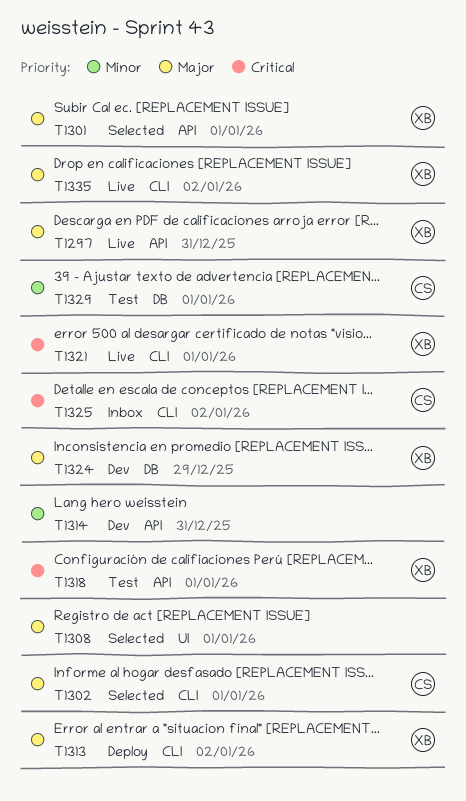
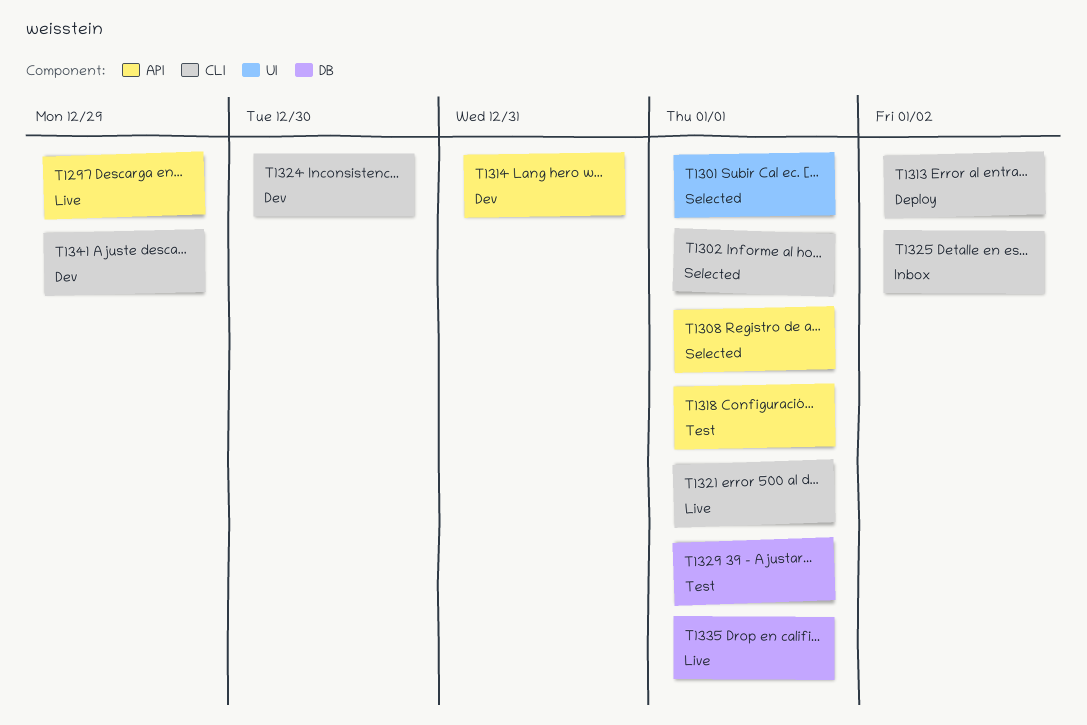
T1297, due: Dec 31 -> Dec 29
T1301, label: API -> UI
T1308, label: UI -> API
T1324, label: DB -> CLI
T1324, due: Dec 29 -> Dec 30
T1335, label: CLI -> DB
T1335, due: Jan 2 -> Jan 1
T1341: none -> present

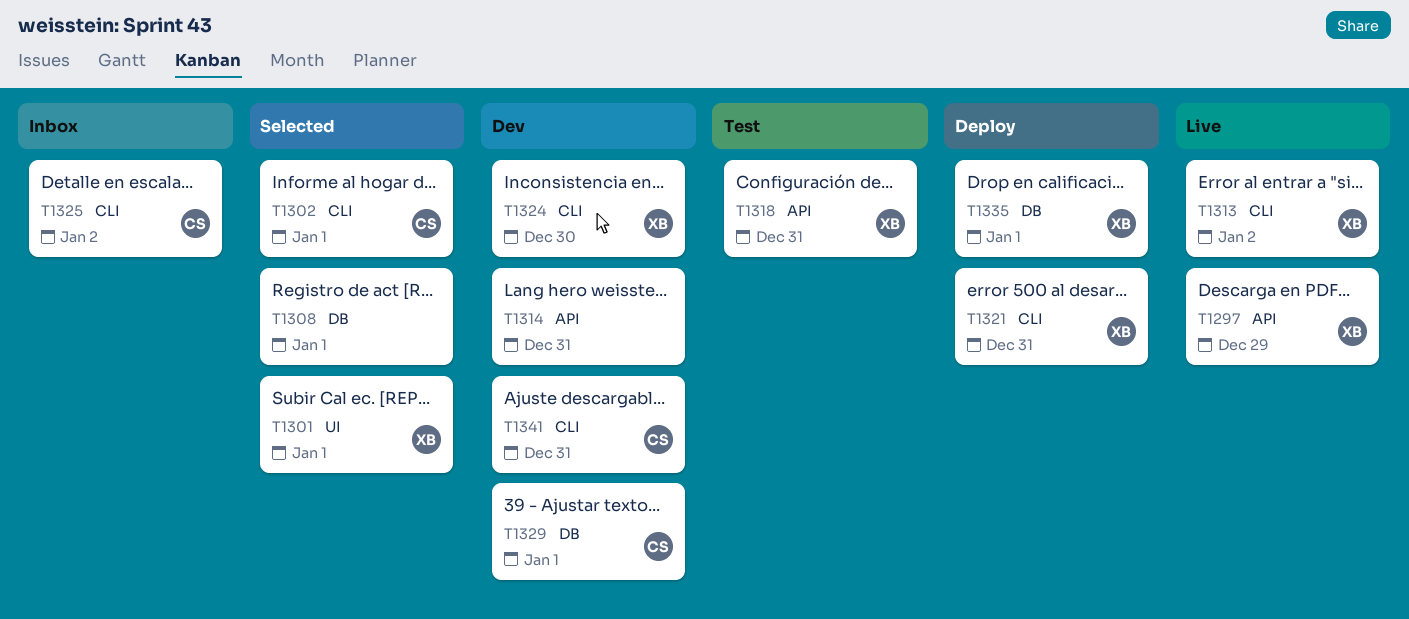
T1308, label: API -> DB
T1313, status: Deploy -> Live
T1318, due: Jan 1 -> Dec 31
T1321, status: Live -> Deploy
T1321, due: Jan 1 -> Dec 31
T1329, status: Test -> Dev
T1335, status: Live -> Deploy
T1341, due: Dec 29 -> Dec 31

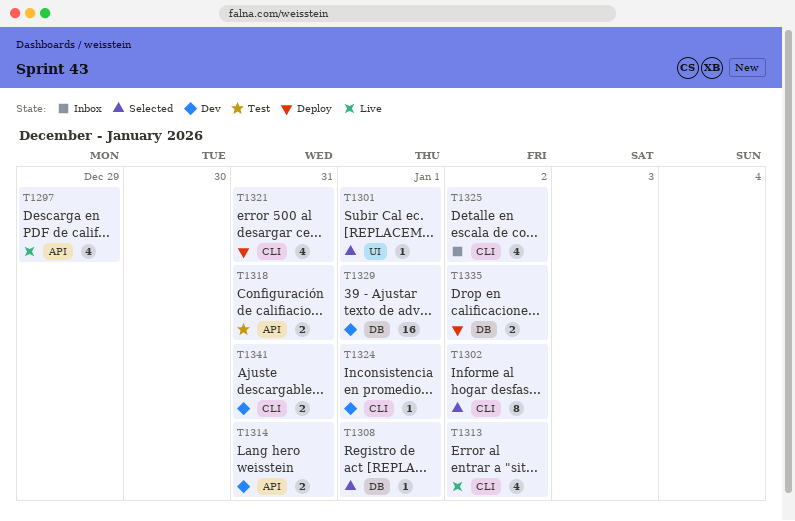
T1302, due: Jan 1 -> Jan 2
T1324, due: Dec 30 -> Jan 1
T1335, due: Jan 1 -> Jan 2

